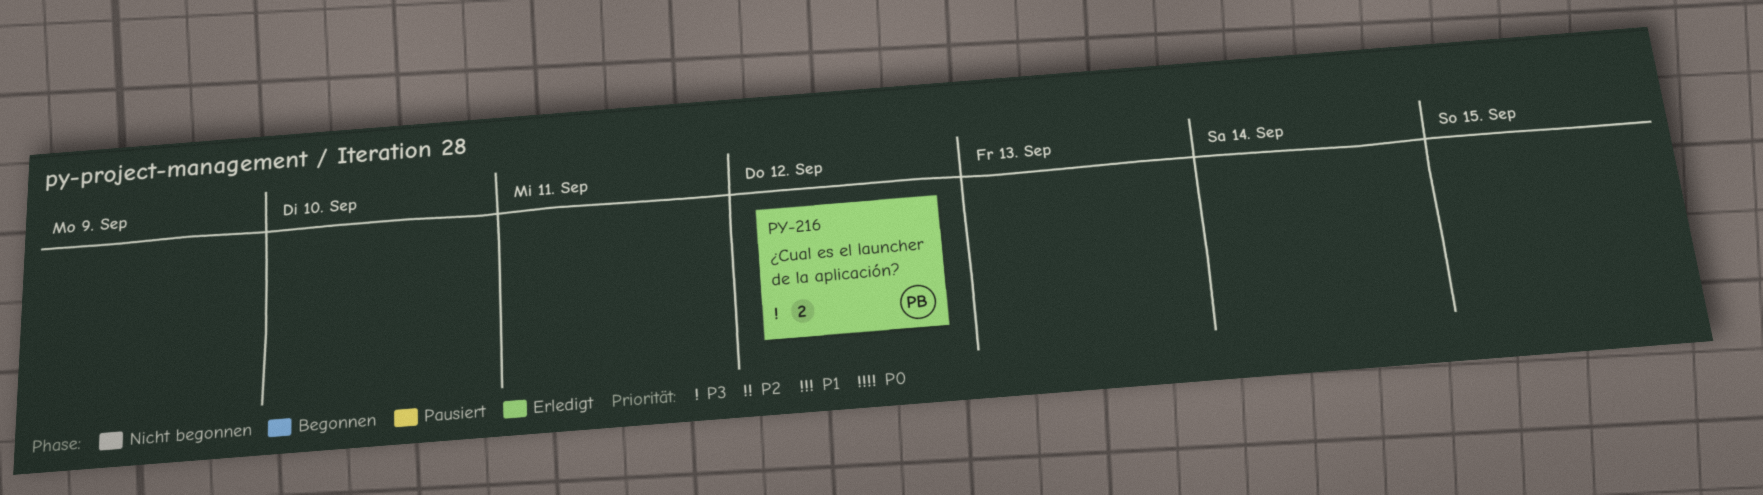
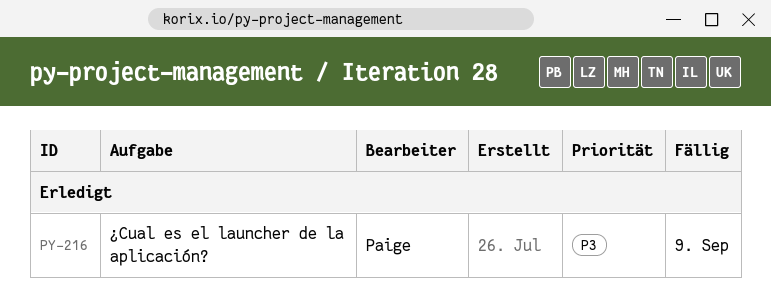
PY-216, due: Sep 12 -> Sep 9

